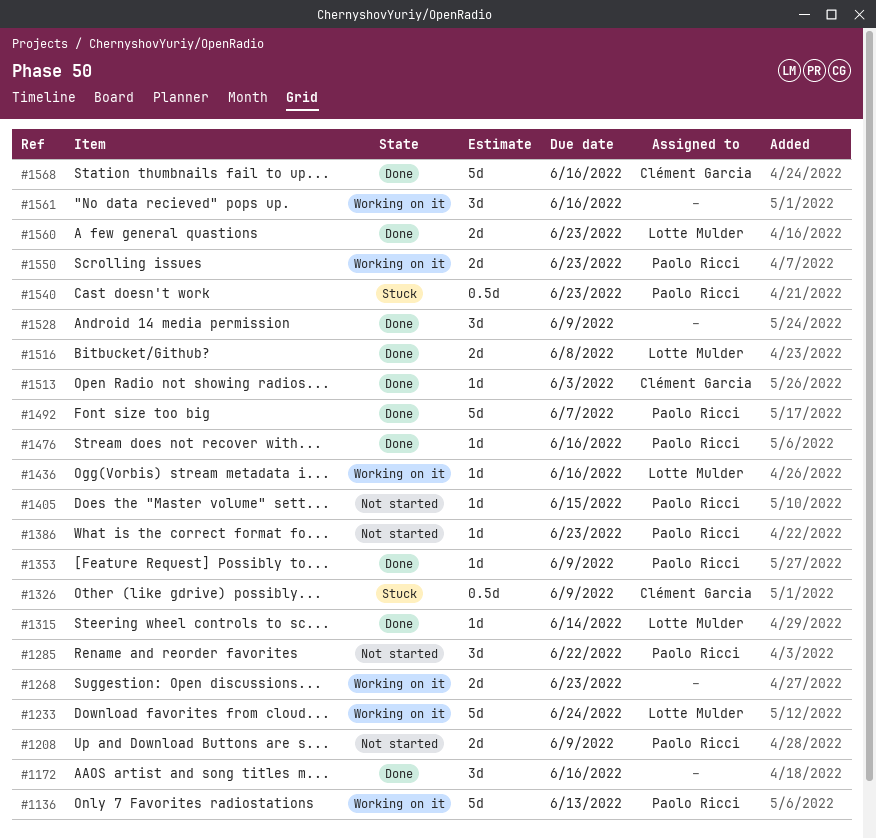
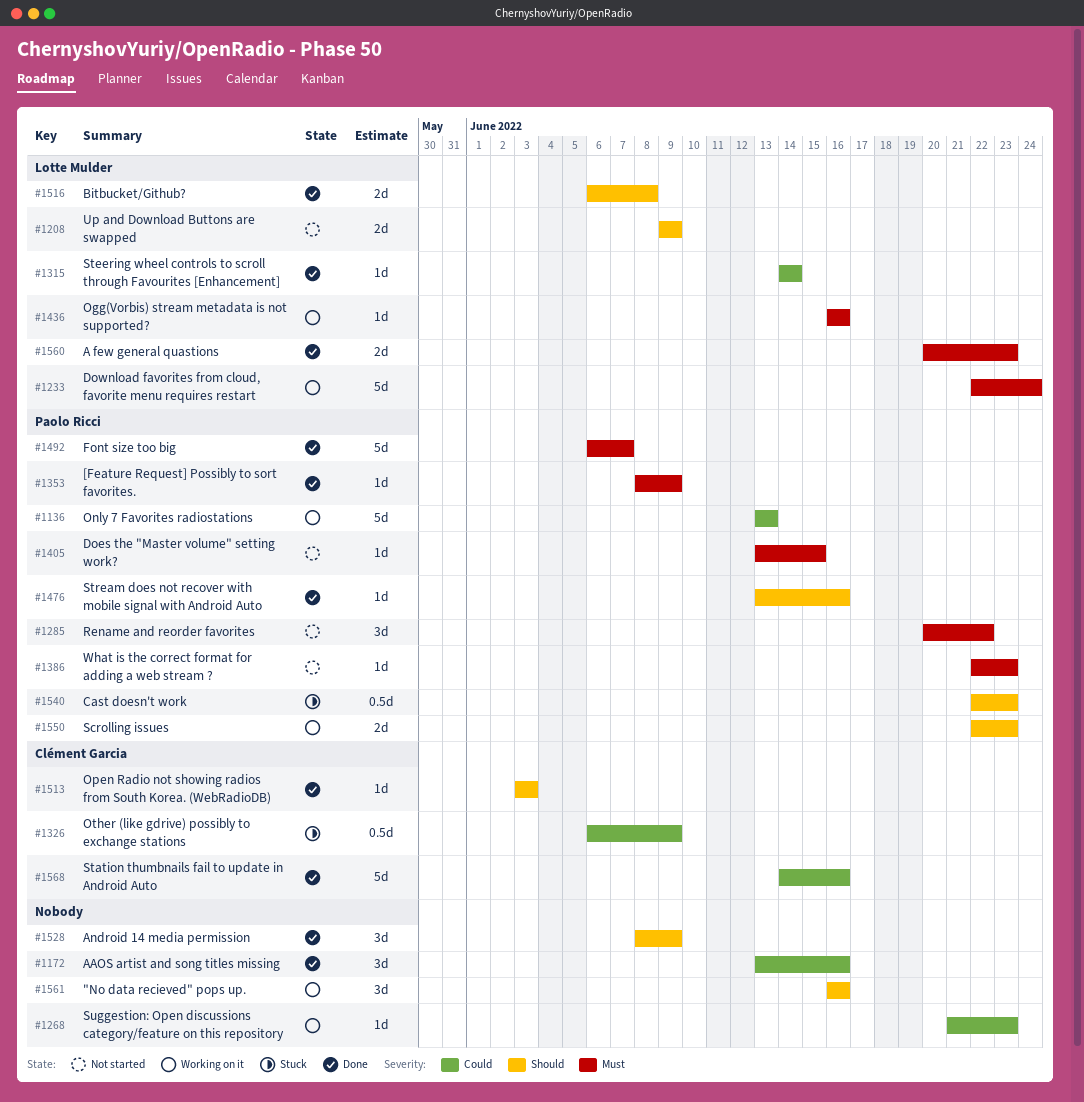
#1208, owner: Paolo Ricci -> Lotte Mulder
#1268, estimate: 2d -> 1d

